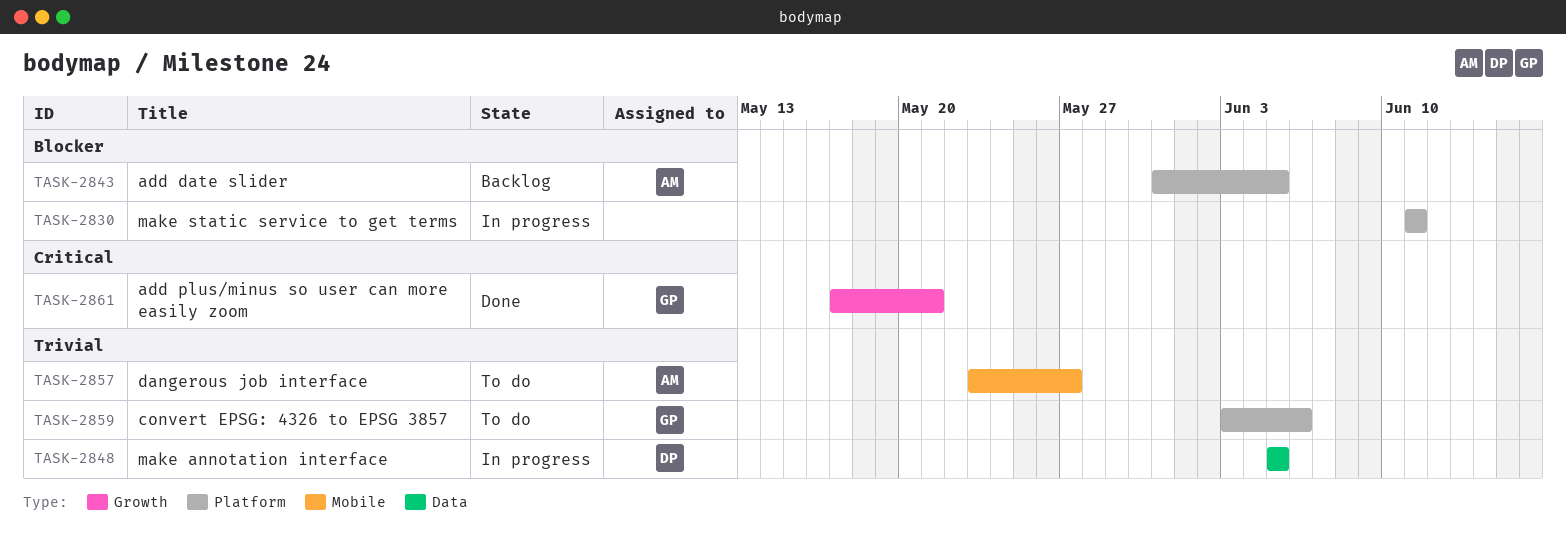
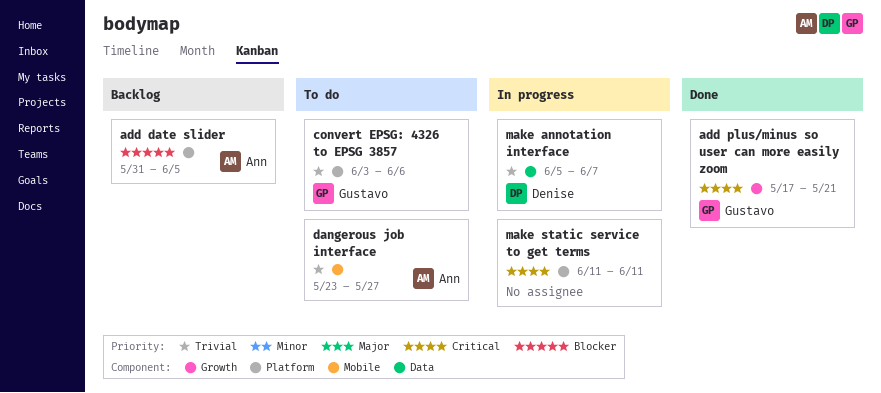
make annotation interface, due: Jun 5 -> Jun 7
make static service to get terms, priority: Blocker -> Critical

